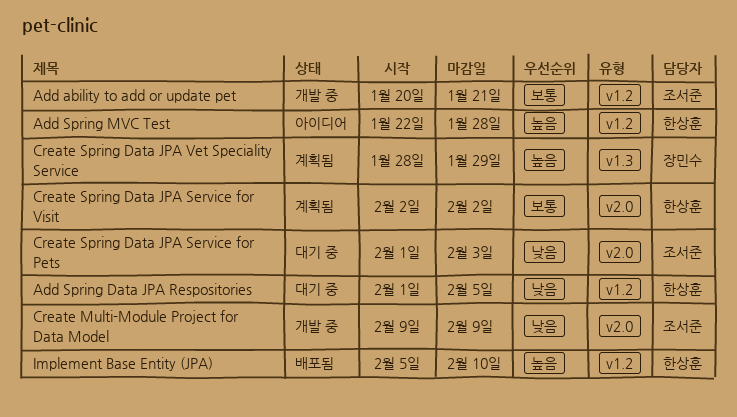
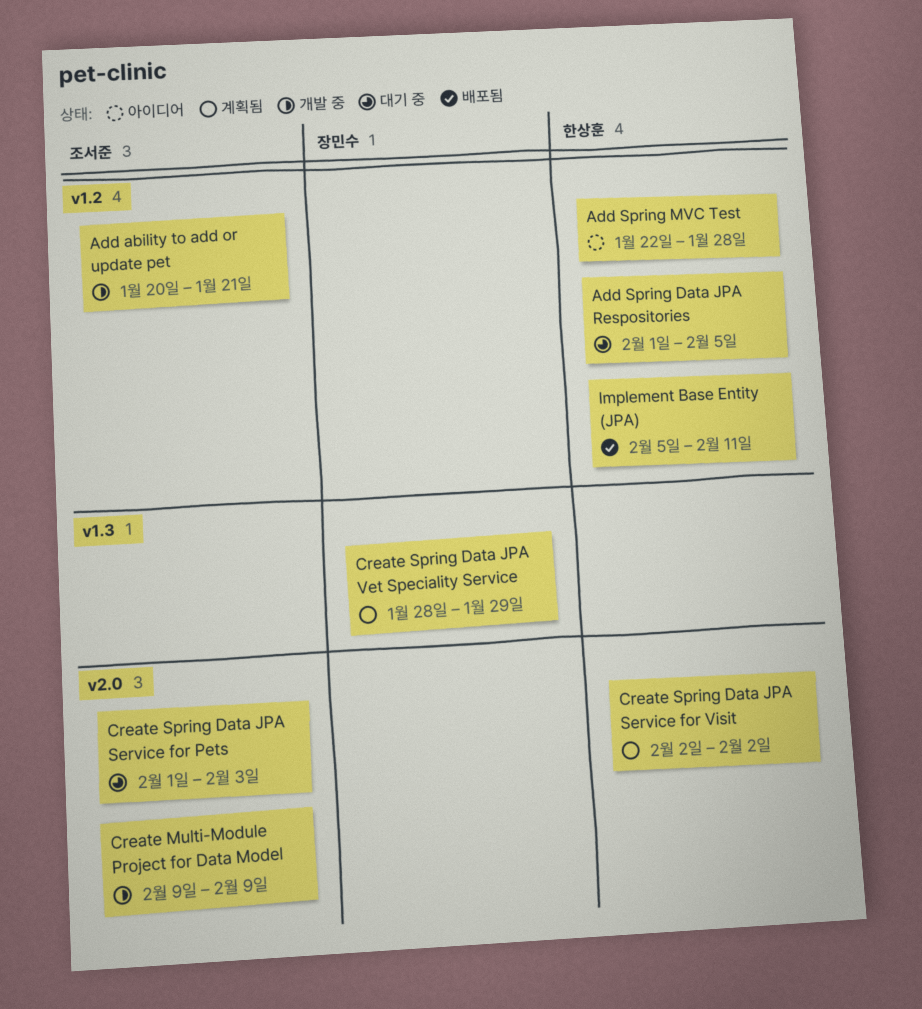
Implement Base Entity (JPA), due: Feb 10 -> Feb 11

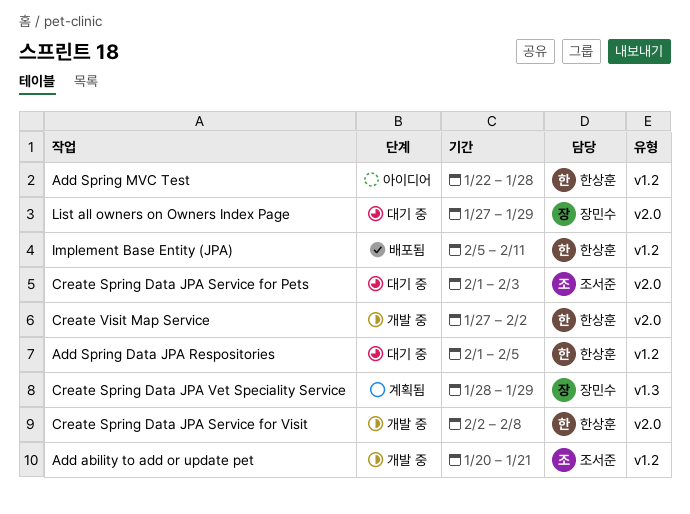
Create Multi-Module Project for Data Model: present -> none
Create Spring Data JPA Service for Visit, status: 계획됨 -> 개발 중
Create Spring Data JPA Service for Visit, due: Feb 2 -> Feb 8
Create Visit Map Service: none -> present
List all owners on Owners Index Page: none -> present

